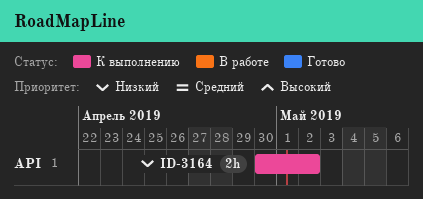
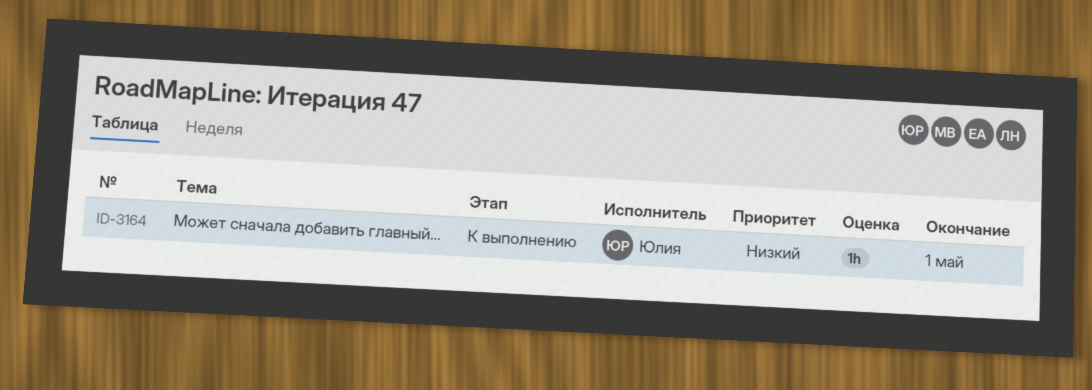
ID-3164, estimate: 2h -> 1h
ID-3164, due: May 2 -> May 1

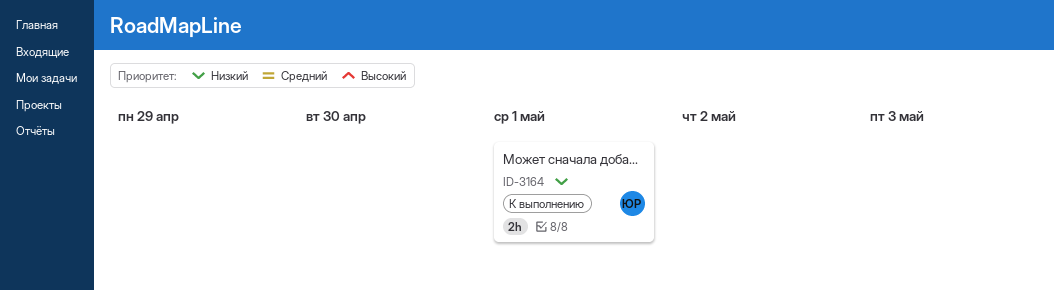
ID-3164, estimate: 1h -> 2h

